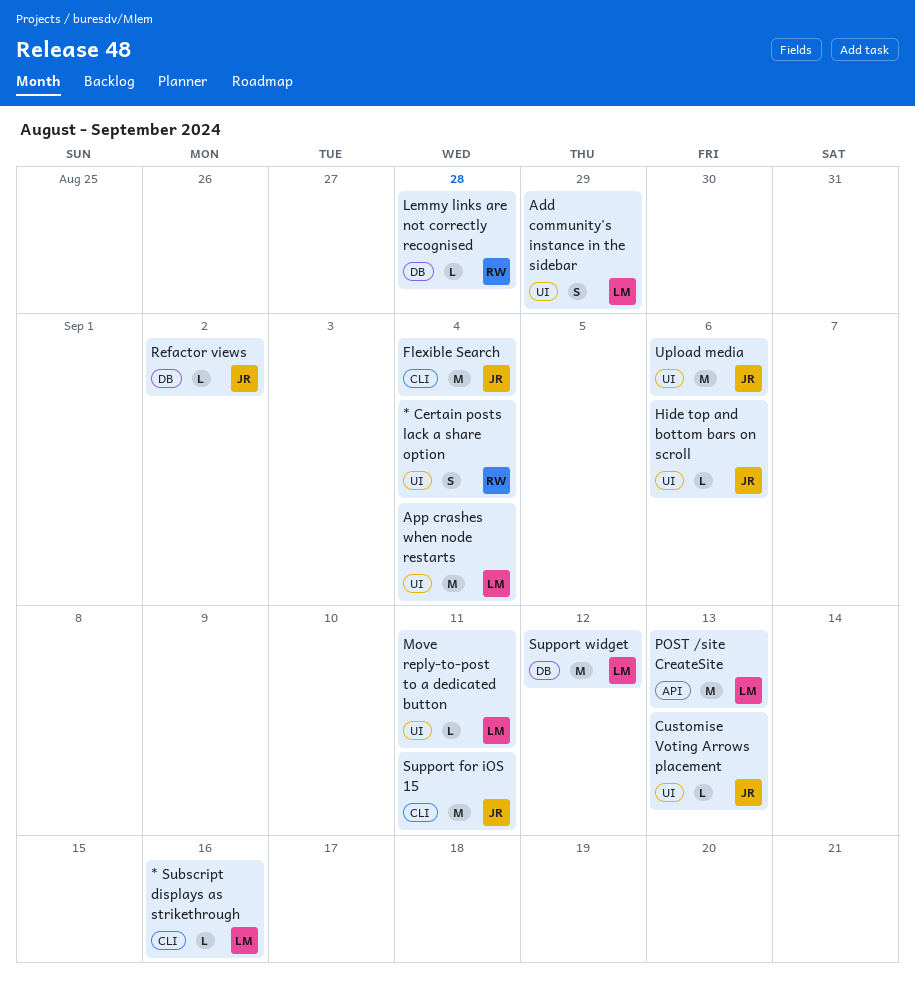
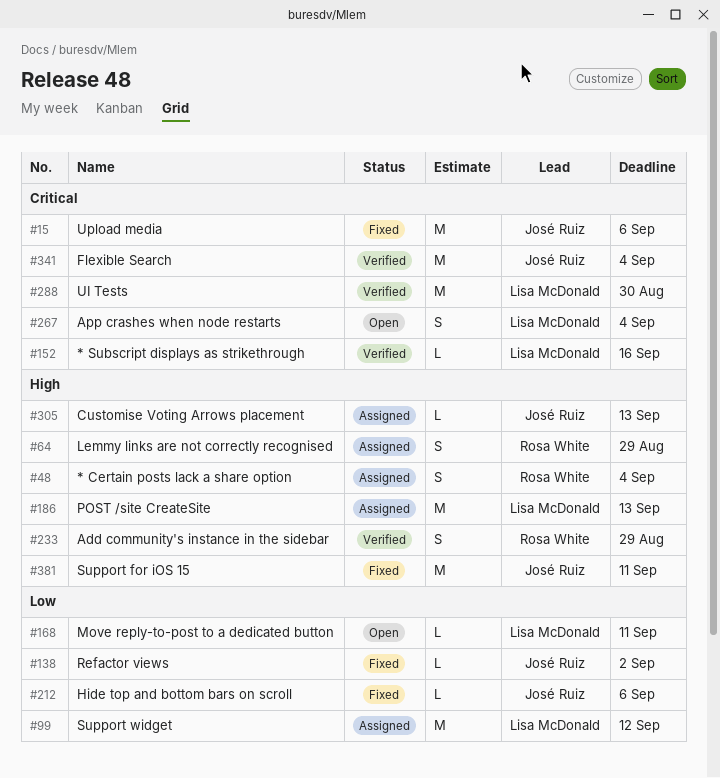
Add community's instance in the sidebar, owner: Lisa McDonald -> Rosa White
App crashes when node restarts, estimate: M -> S
Lemmy links are not correctly recognised, estimate: L -> S
Lemmy links are not correctly recognised, due: Aug 28 -> Aug 29
UI Tests: none -> present

